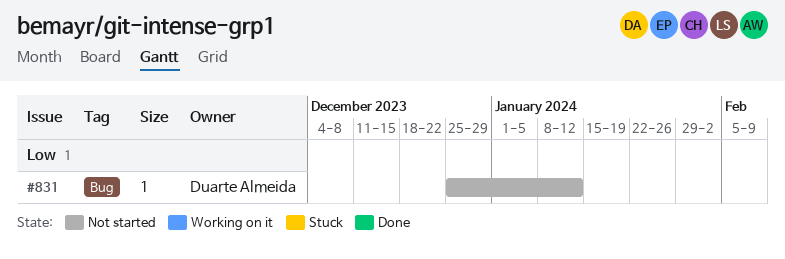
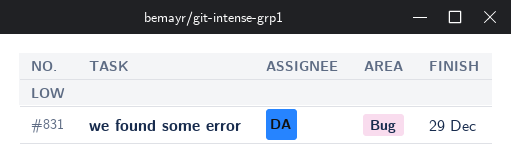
#831, due: Jan 12 -> Dec 29

